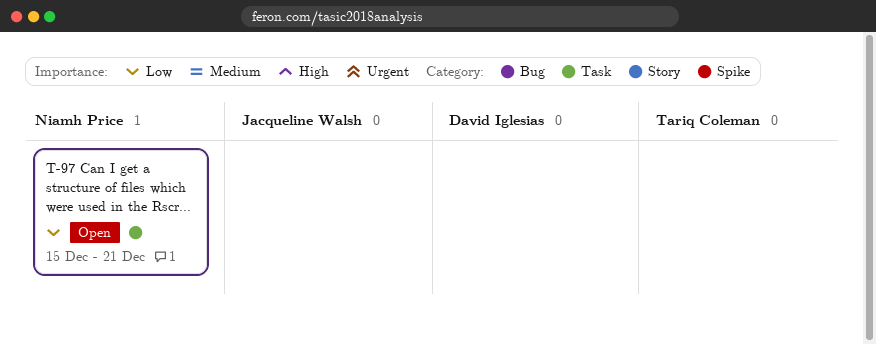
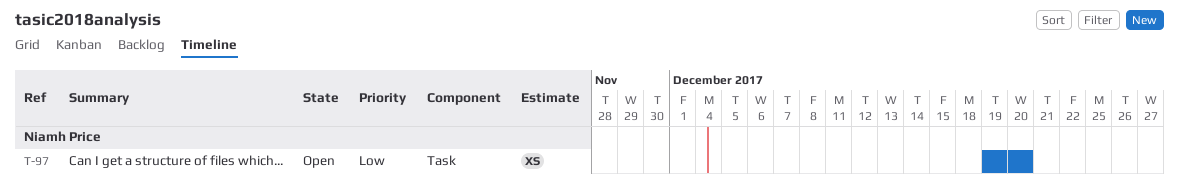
T-97, start: Dec 15 -> Dec 19
T-97, due: Dec 21 -> Dec 20

